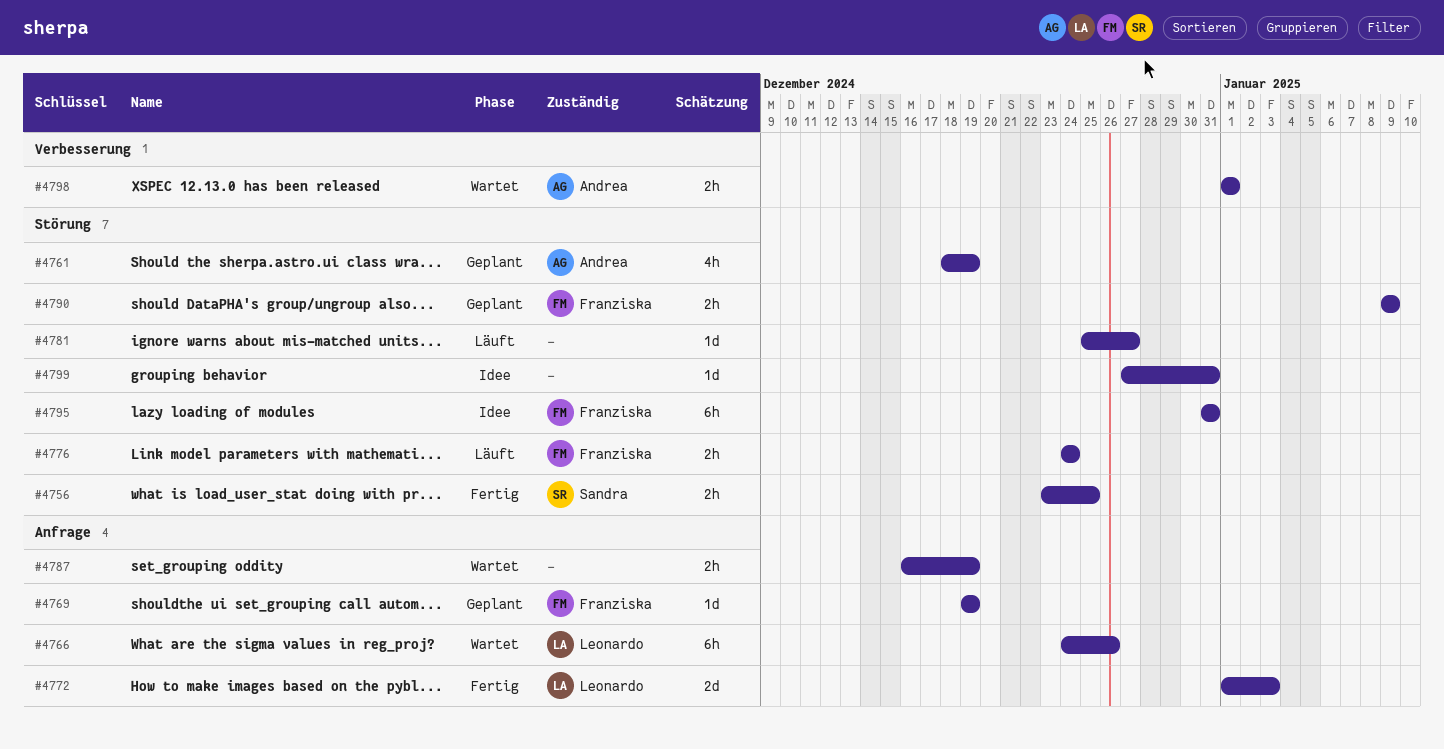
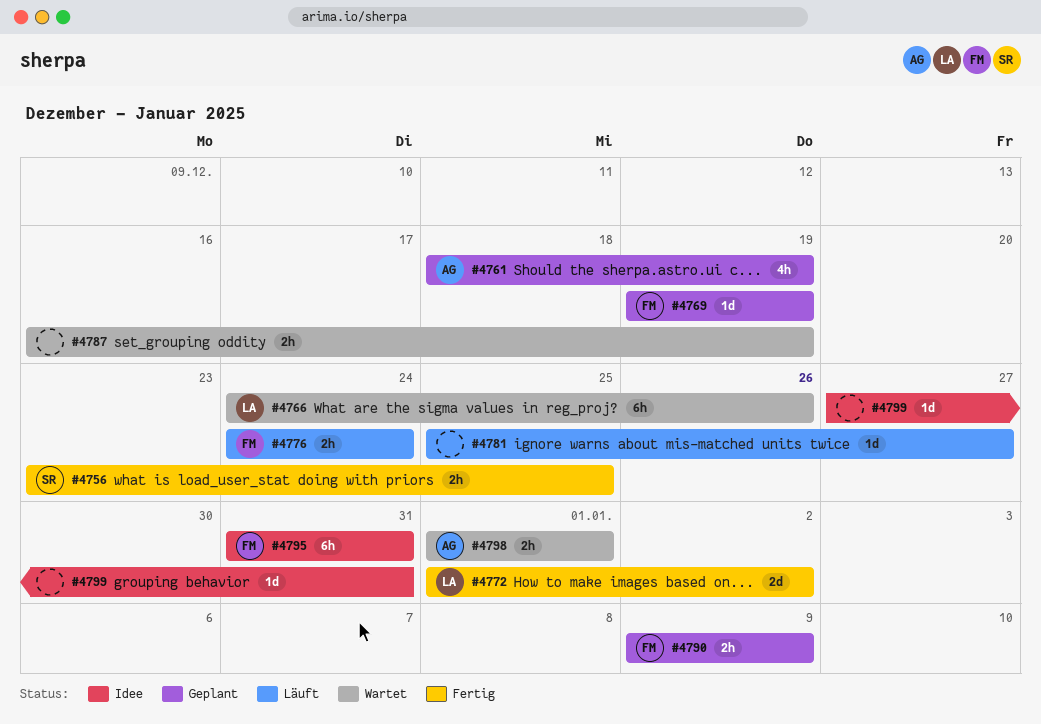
#4772, due: Jan 3 -> Jan 2

